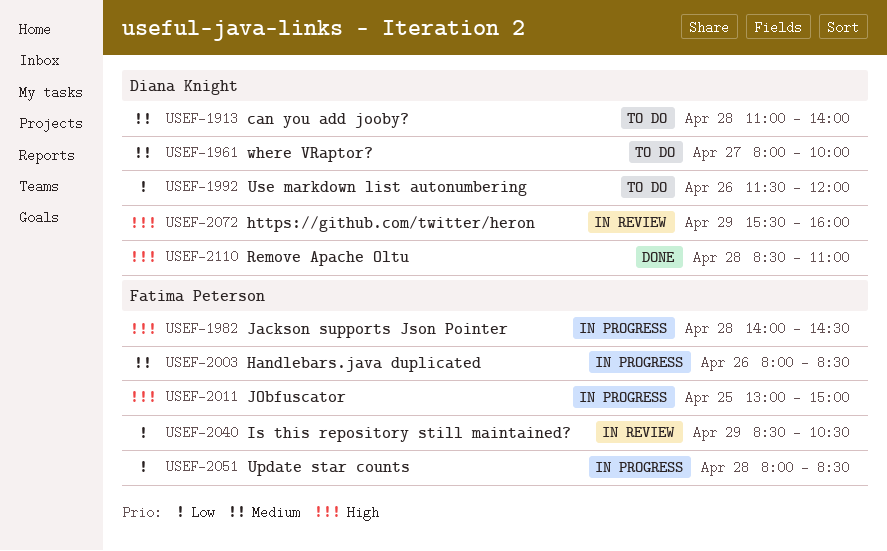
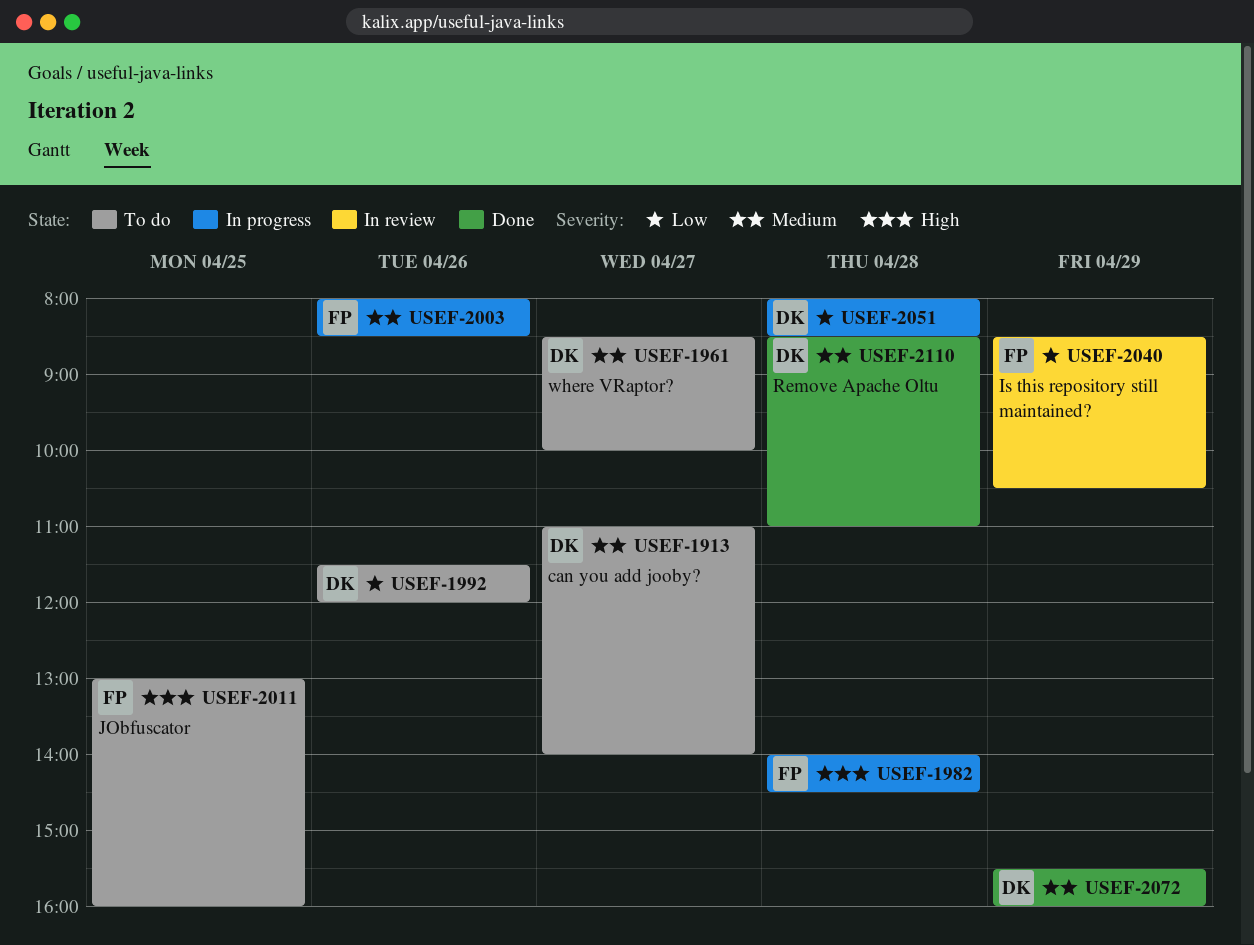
USEF-1913, day: Apr 28 -> Apr 27
USEF-1961, begins: 08:00 -> 08:30
USEF-2011, status: In progress -> To do
USEF-2011, ends: 15:00 -> 16:00
USEF-2051, owner: Fatima Peterson -> Diana Knight
USEF-2072, status: In review -> Done
USEF-2072, priority: High -> Medium
USEF-2110, priority: High -> Medium

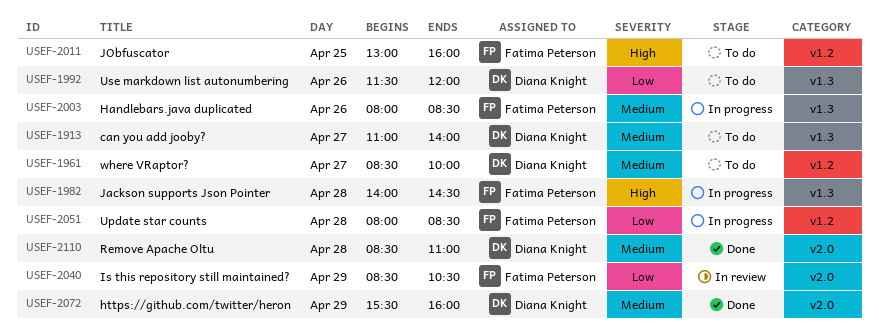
USEF-2051, owner: Diana Knight -> Fatima Peterson

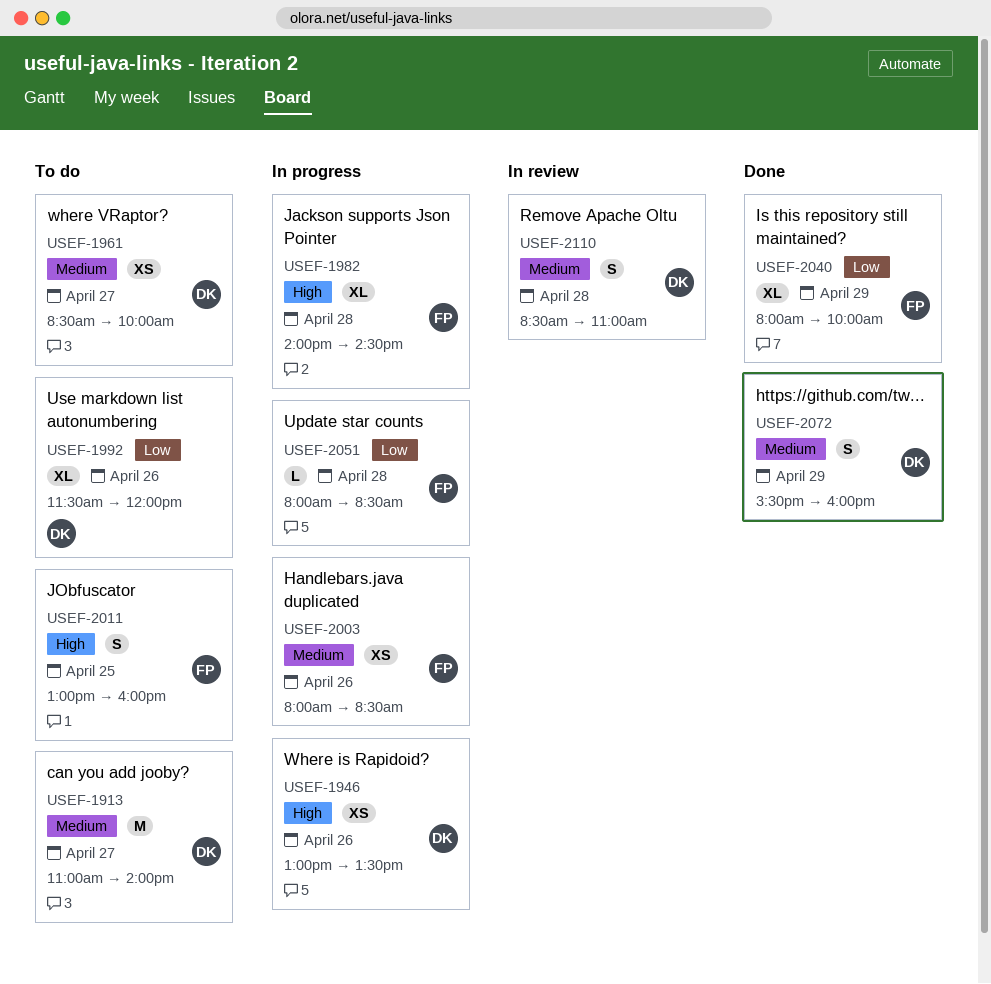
USEF-1946: none -> present
USEF-2040, status: In review -> Done
USEF-2040, begins: 08:30 -> 08:00
USEF-2040, ends: 10:30 -> 10:00
USEF-2110, status: Done -> In review

